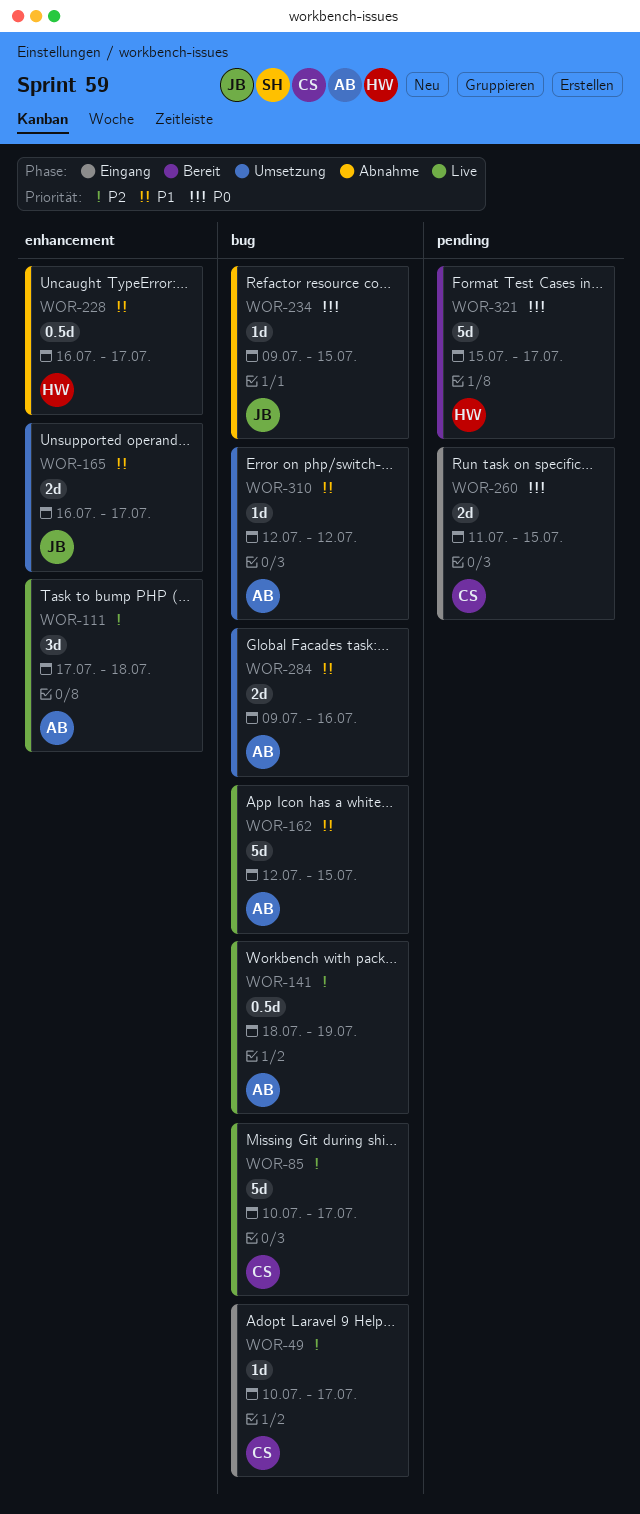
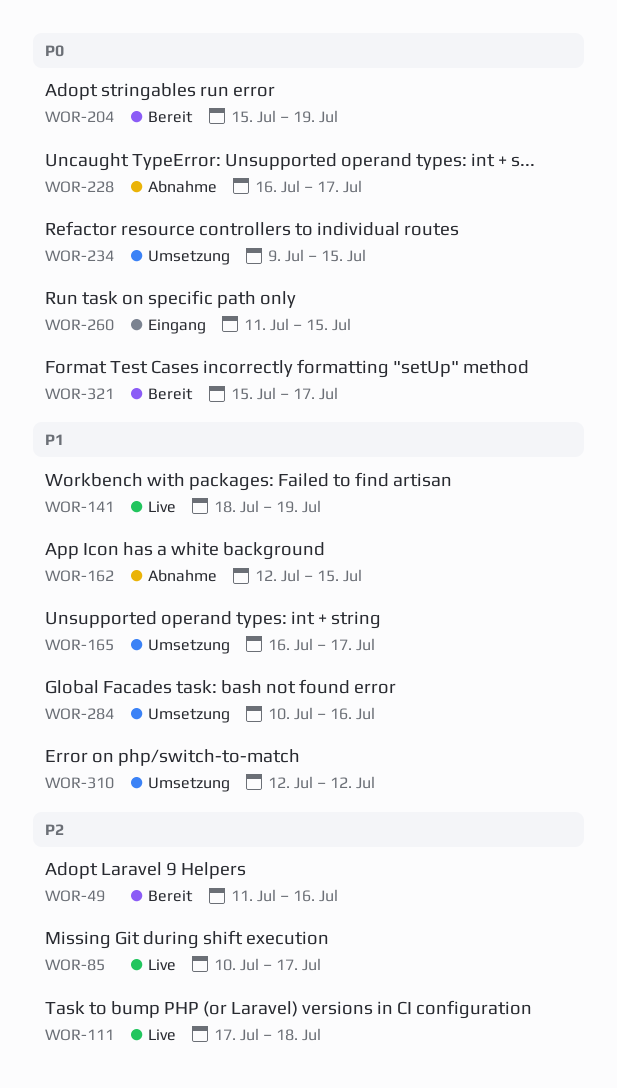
WOR-49, status: Eingang -> Bereit
WOR-49, start: Jul 10 -> Jul 11
WOR-49, due: Jul 17 -> Jul 16
WOR-141, priority: P2 -> P1
WOR-162, status: Live -> Abnahme
WOR-204: none -> present
WOR-228, priority: P1 -> P0
WOR-234, status: Abnahme -> Umsetzung
WOR-284, start: Jul 9 -> Jul 10

